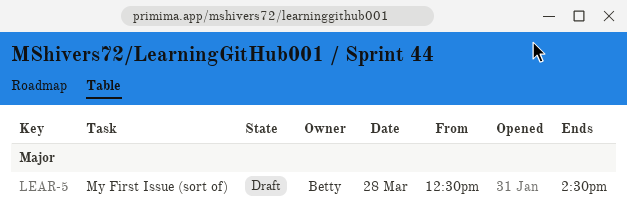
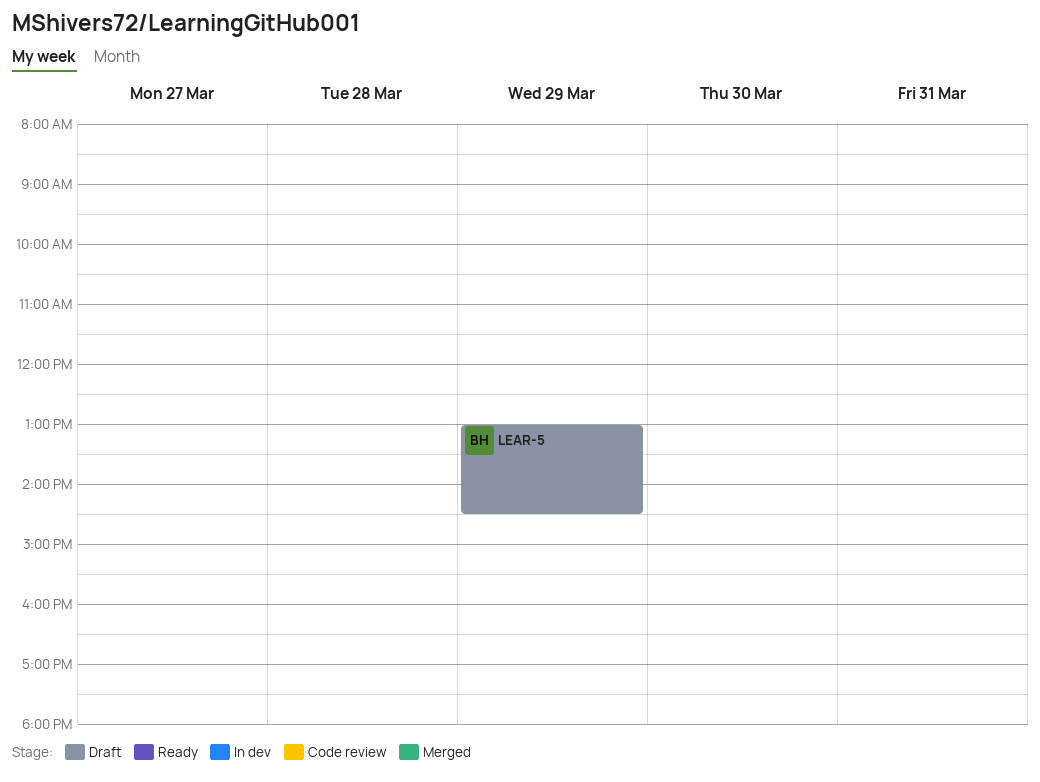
LEAR-5, day: Mar 28 -> Mar 29
LEAR-5, begins: 12:30 -> 13:00

